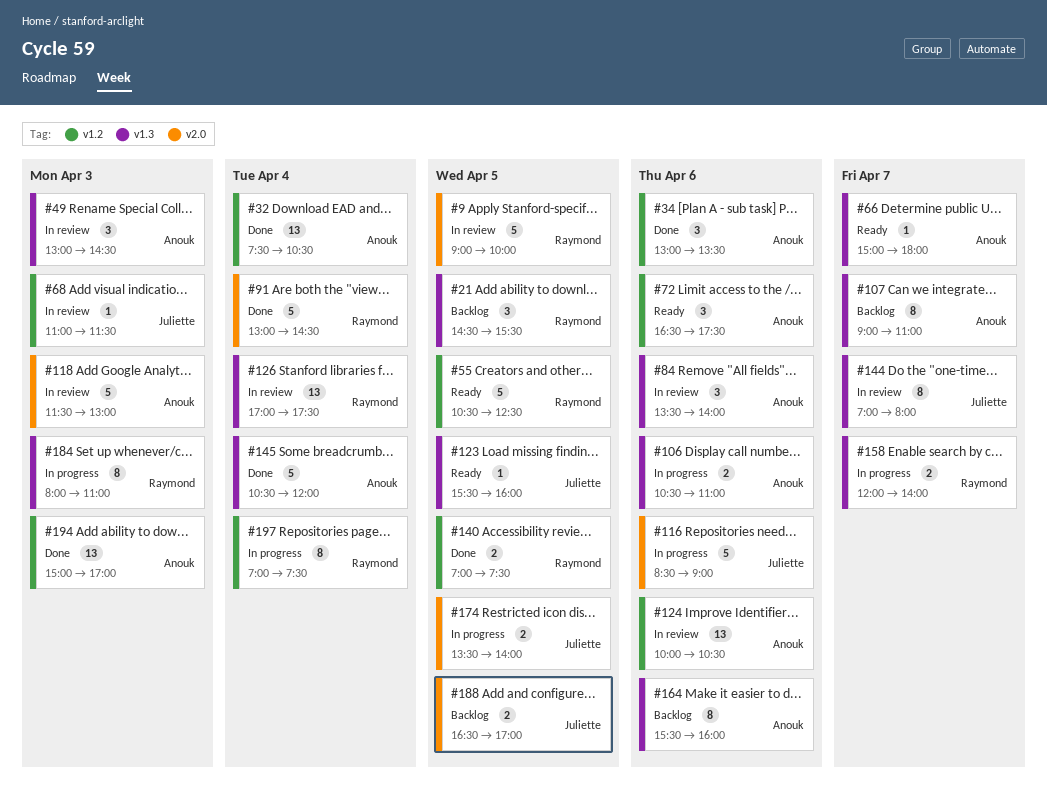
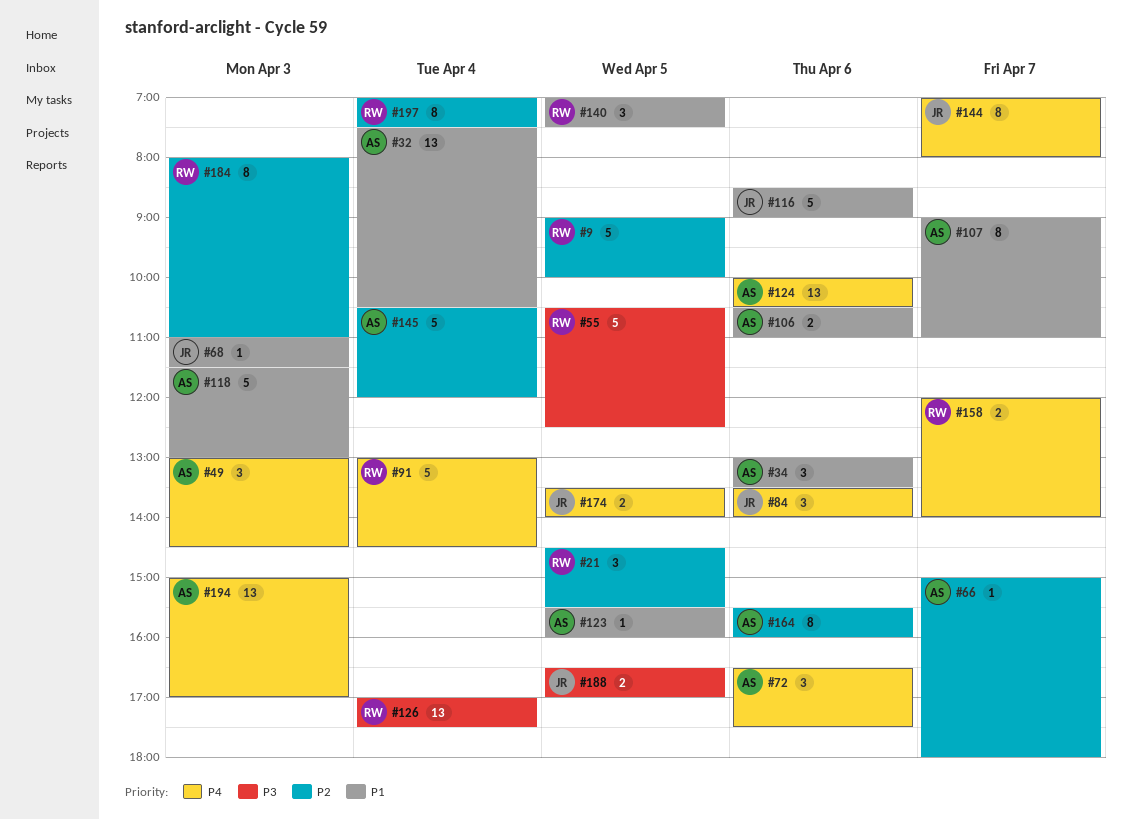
#84, owner: Anouk -> Juliette
#123, owner: Juliette -> Anouk
#140, estimate: 2 -> 3

